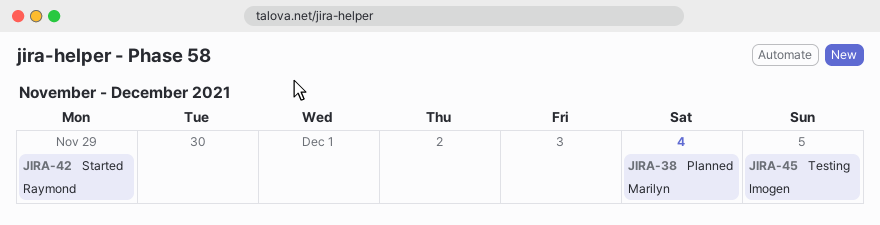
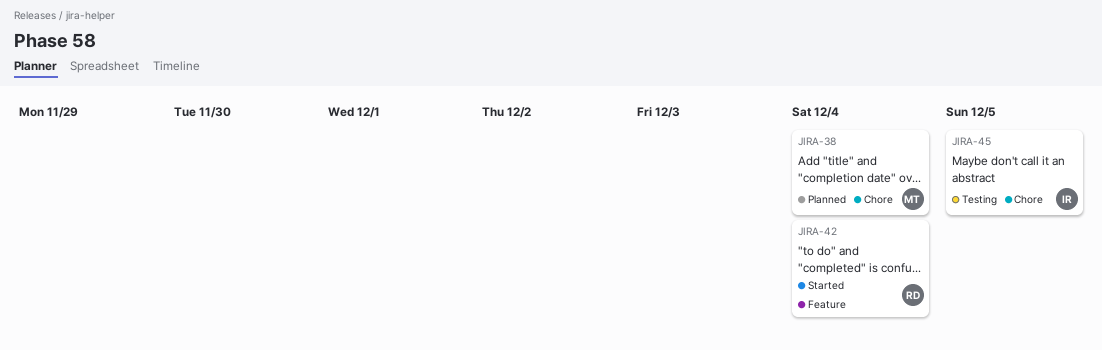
JIRA-42, due: Nov 29 -> Dec 4

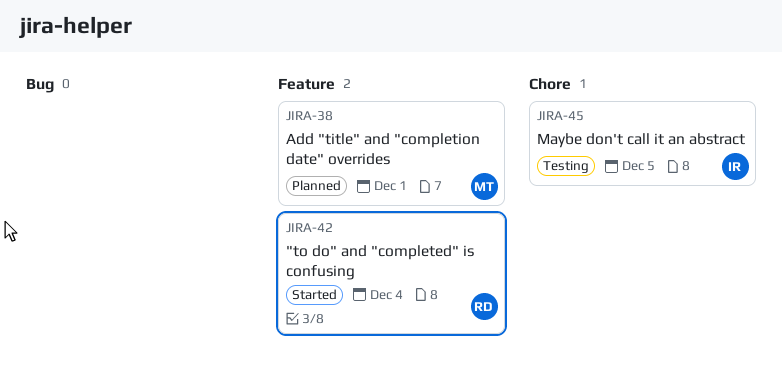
JIRA-38, label: Chore -> Feature
JIRA-38, due: Dec 4 -> Dec 1

